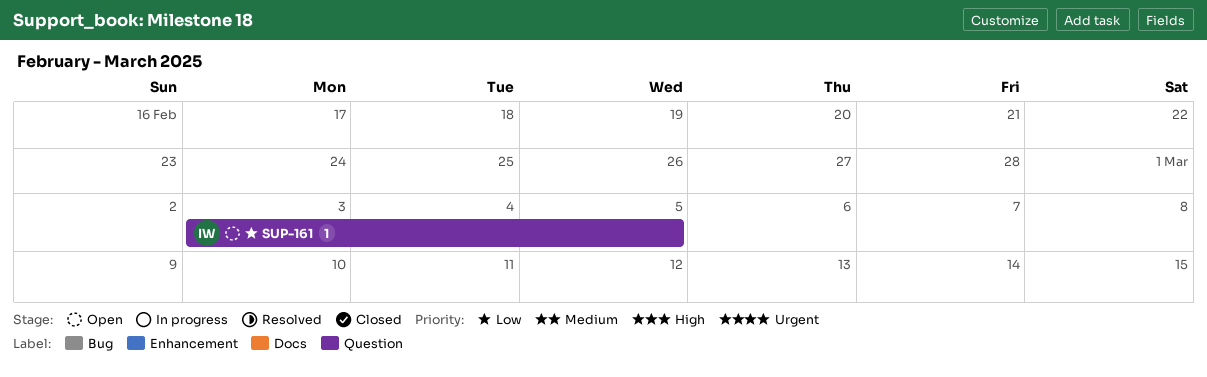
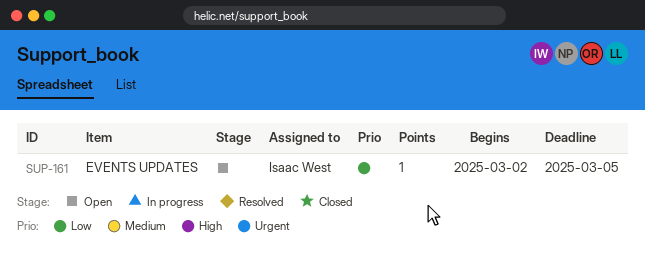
SUP-161, start: Mar 3 -> Mar 2

